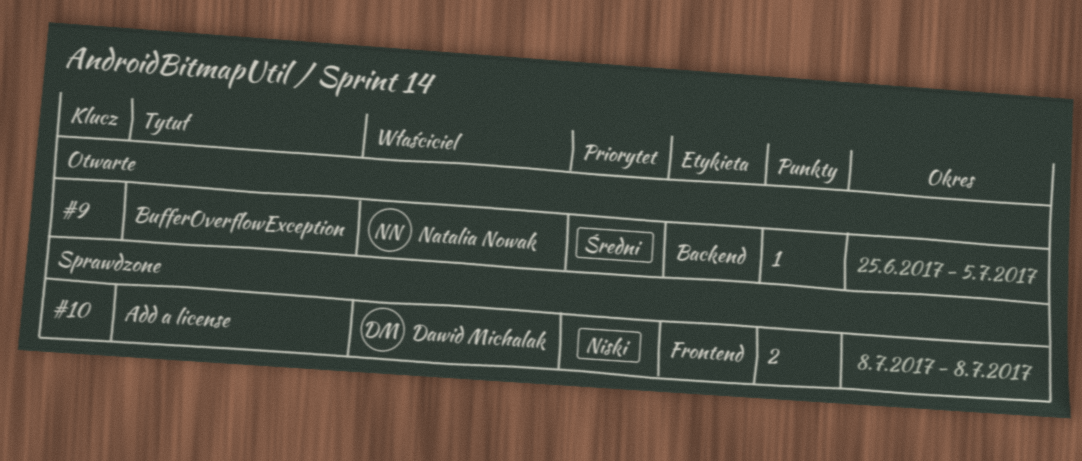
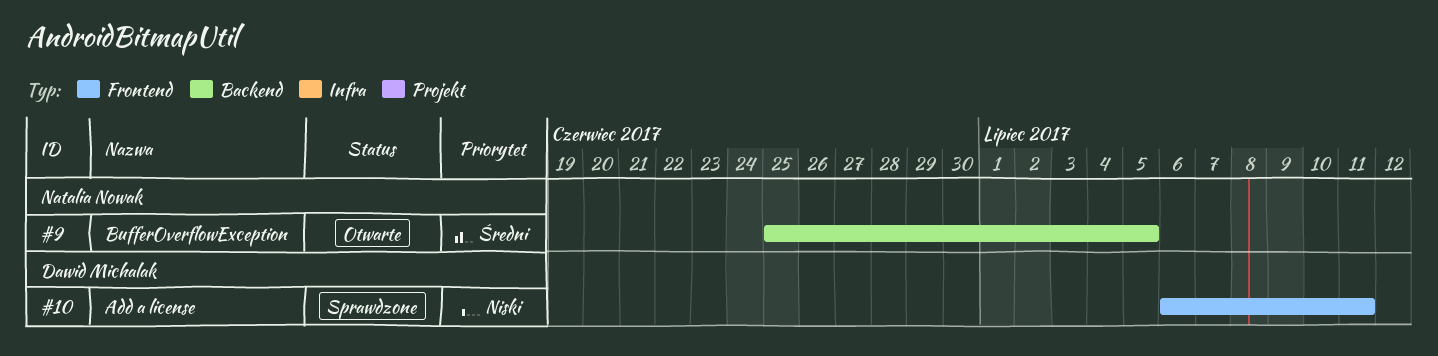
#10, start: Jul 8 -> Jul 6
#10, due: Jul 8 -> Jul 11

